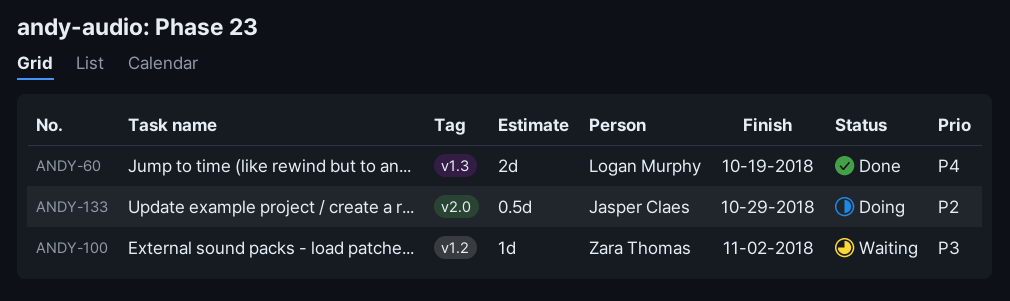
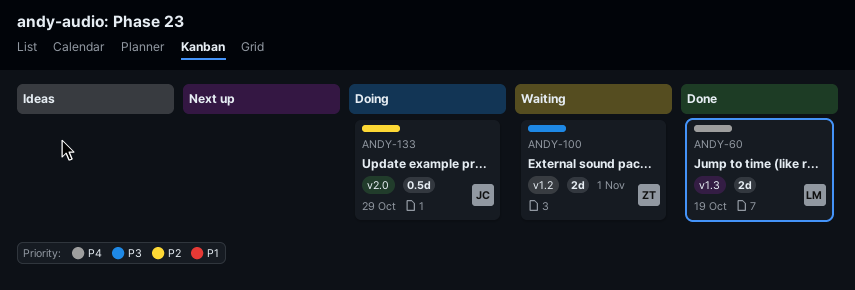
ANDY-100, estimate: 1d -> 2d
ANDY-100, due: Nov 2 -> Nov 1

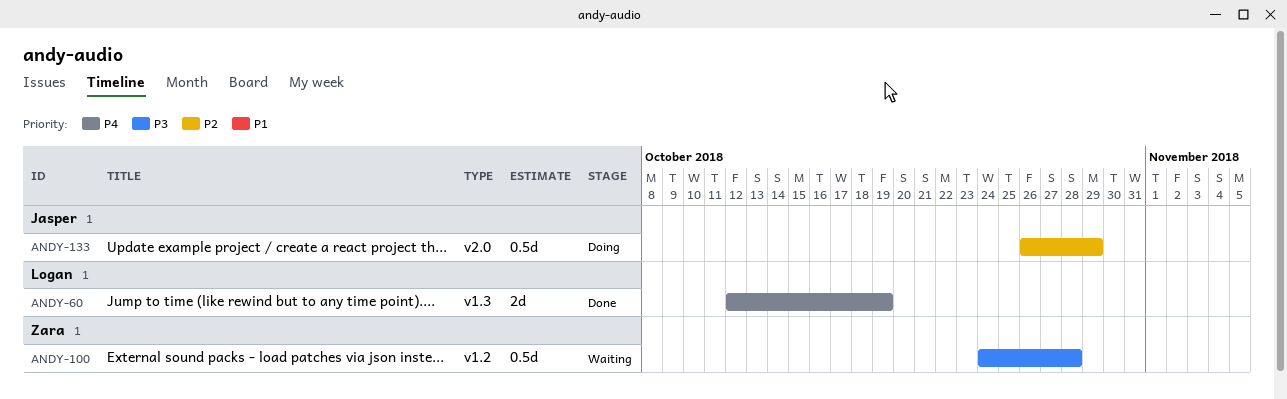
ANDY-100, estimate: 2d -> 0.5d
ANDY-100, due: Nov 1 -> Oct 28

